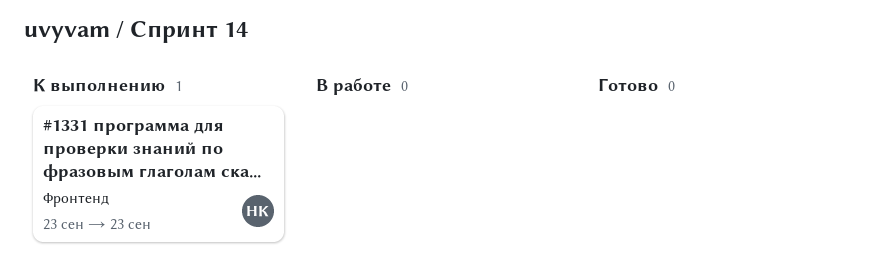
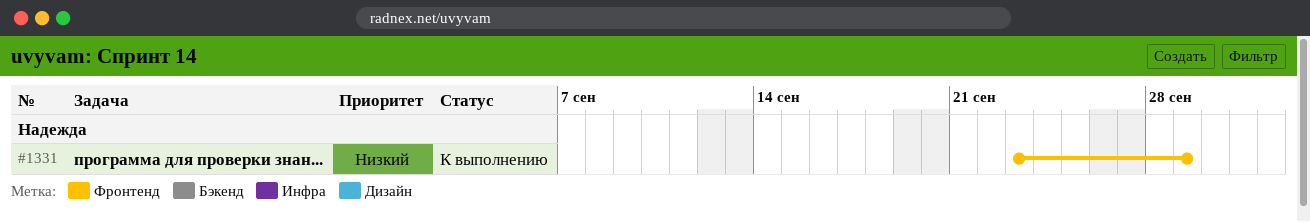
#1331, due: Sep 23 -> Sep 29

